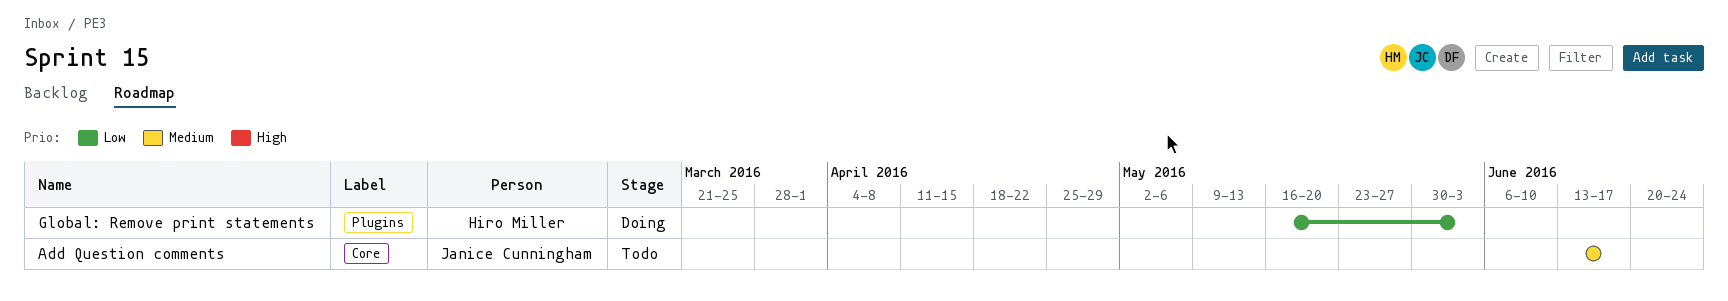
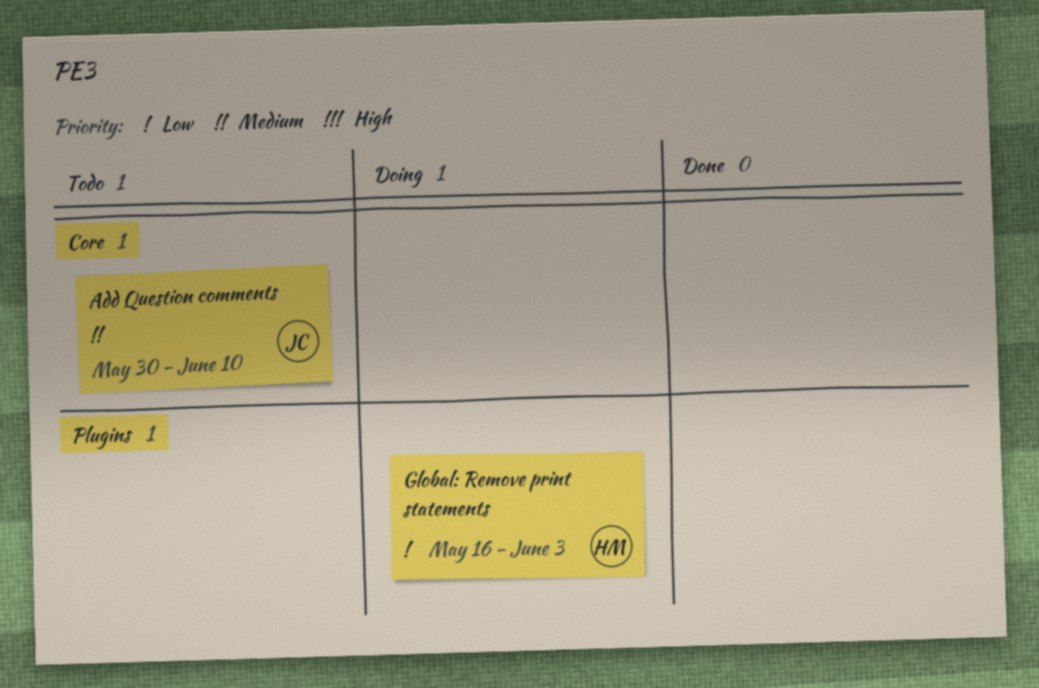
Add Question comments, start: Jun 13 -> May 30
Add Question comments, due: Jun 17 -> Jun 10

